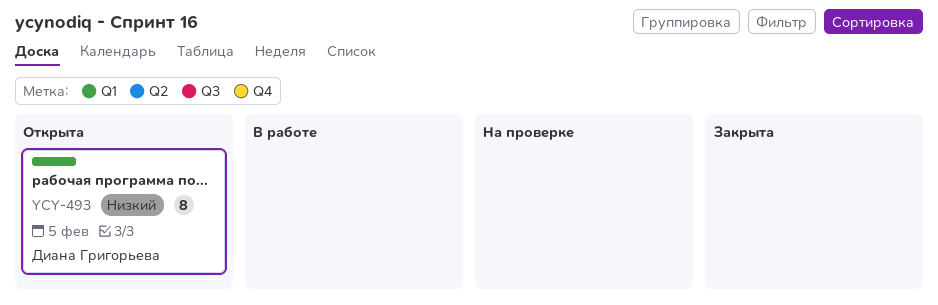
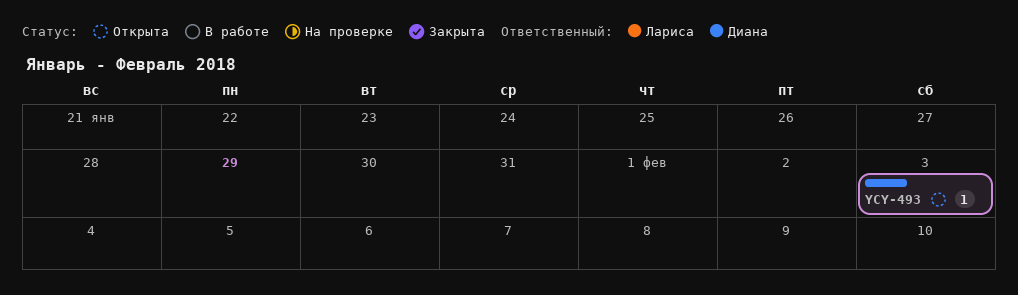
YCY-493, estimate: 8 -> 1
YCY-493, due: Feb 5 -> Feb 3

